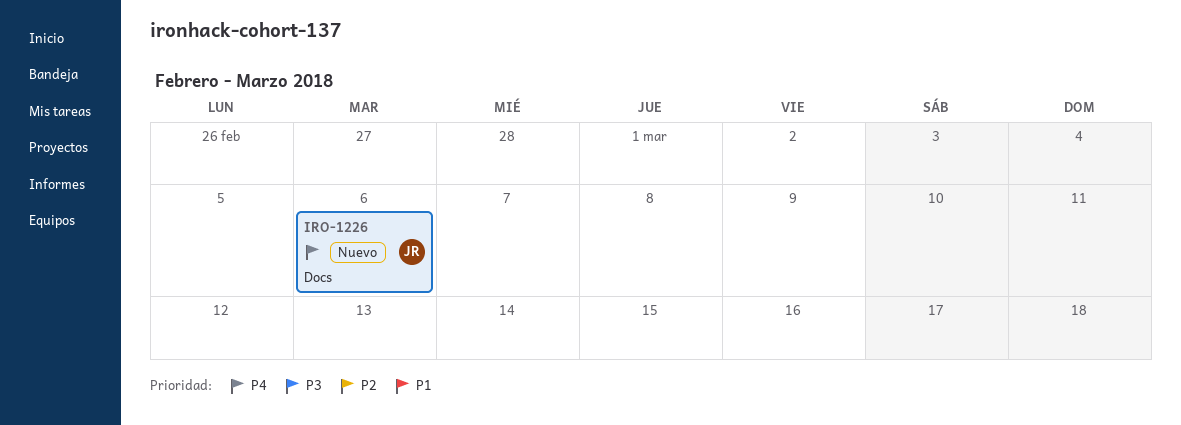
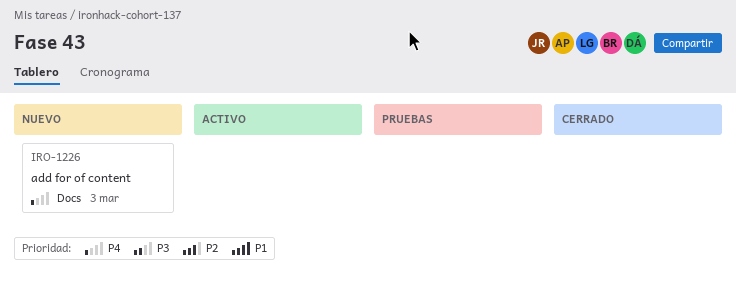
IRO-1226, due: Mar 6 -> Mar 3

